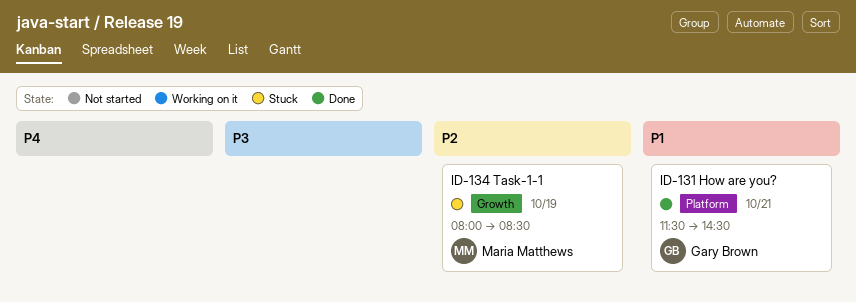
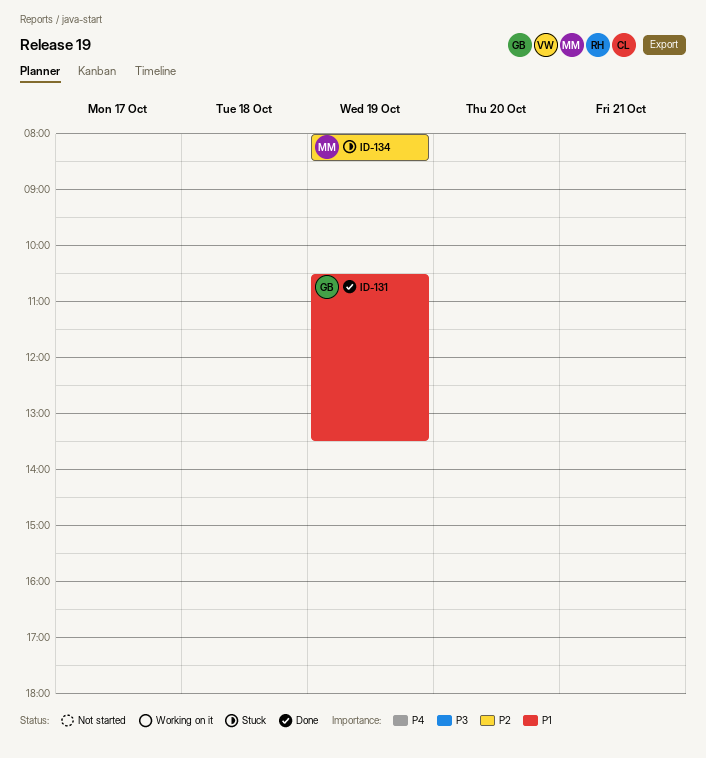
ID-131, day: Oct 21 -> Oct 19
ID-131, begins: 11:30 -> 10:30
ID-131, ends: 14:30 -> 13:30

